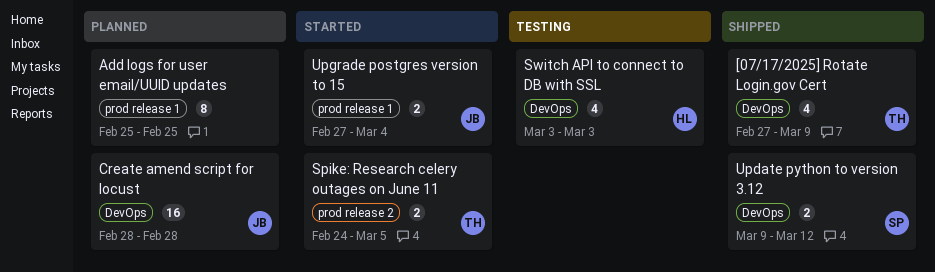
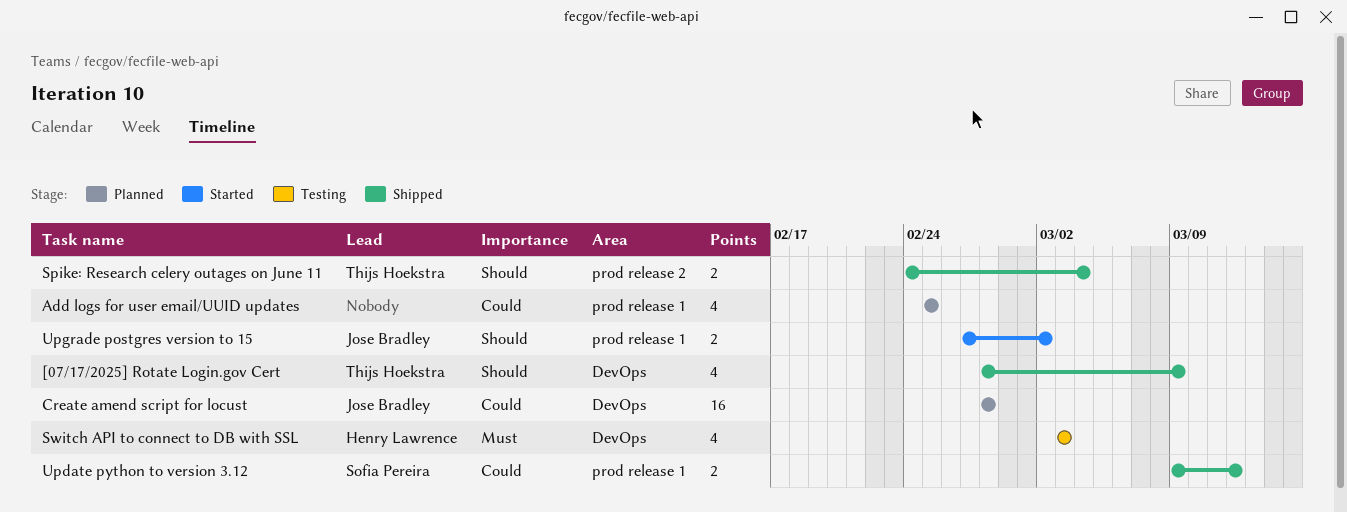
[07/17/2025] Rotate Login.gov Cert, start: Feb 27 -> Feb 28
Add logs for user email/UUID updates, estimate: 8 -> 4
Spike: Research celery outages on June 11, status: Started -> Shipped
Spike: Research celery outages on June 11, due: Mar 5 -> Mar 4
Update python to version 3.12, label: DevOps -> prod release 1
Upgrade postgres version to 15, due: Mar 4 -> Mar 2

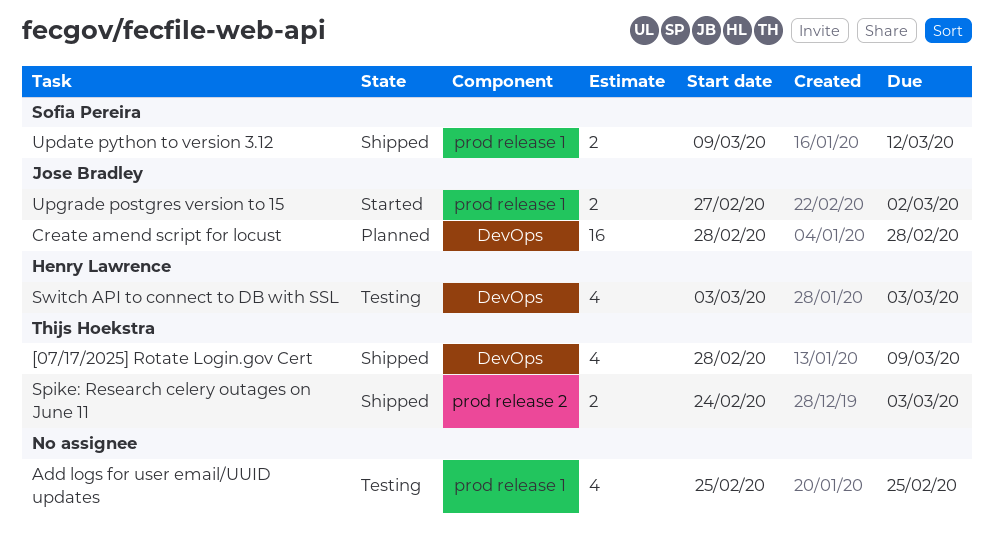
Add logs for user email/UUID updates, status: Planned -> Testing
Spike: Research celery outages on June 11, due: Mar 4 -> Mar 3

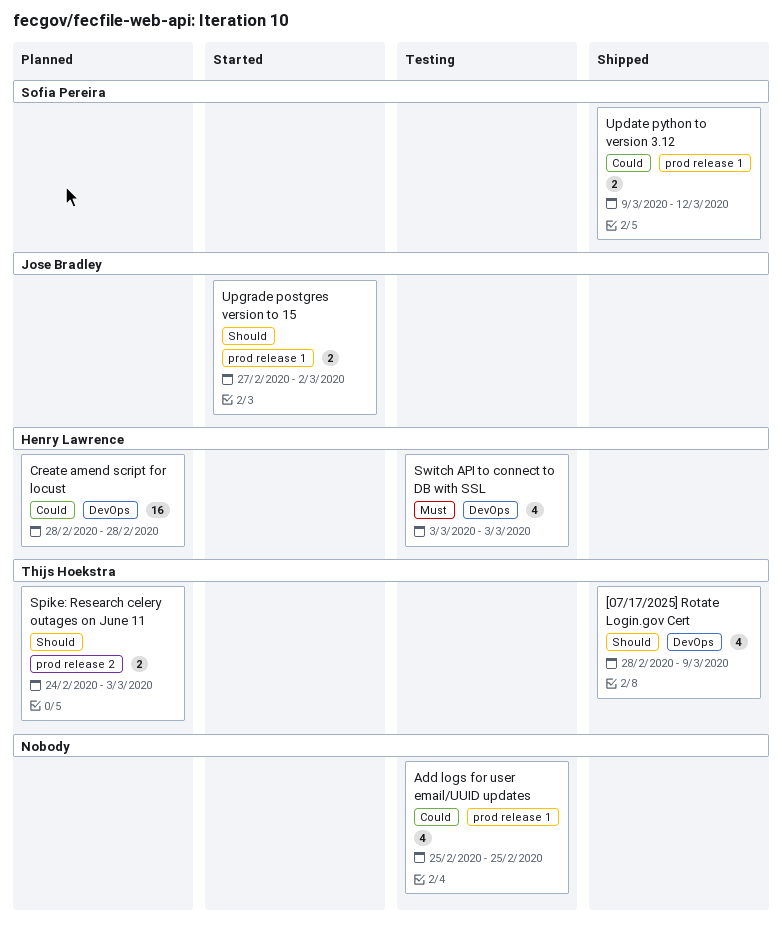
Create amend script for locust, owner: Jose Bradley -> Henry Lawrence
Spike: Research celery outages on June 11, status: Shipped -> Planned

